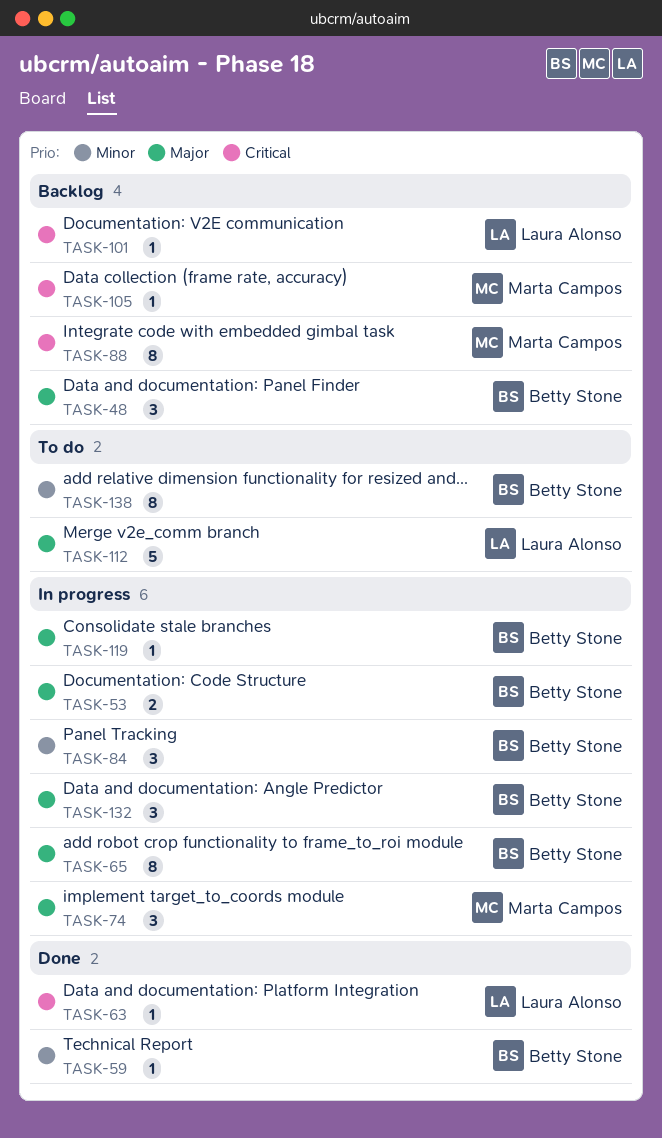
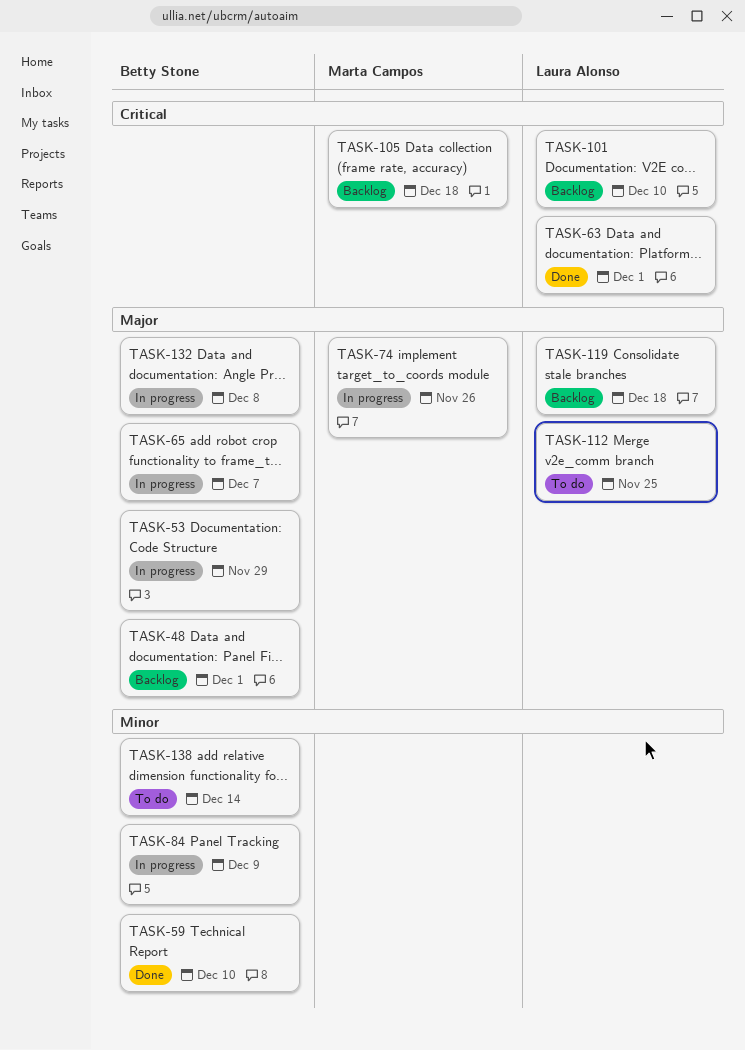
TASK-88: present -> none
TASK-119, status: In progress -> Backlog
TASK-119, owner: Betty Stone -> Laura Alonso

